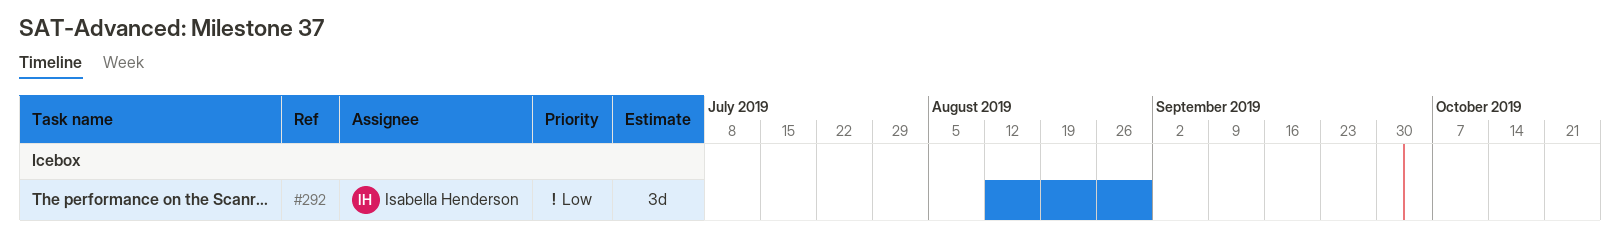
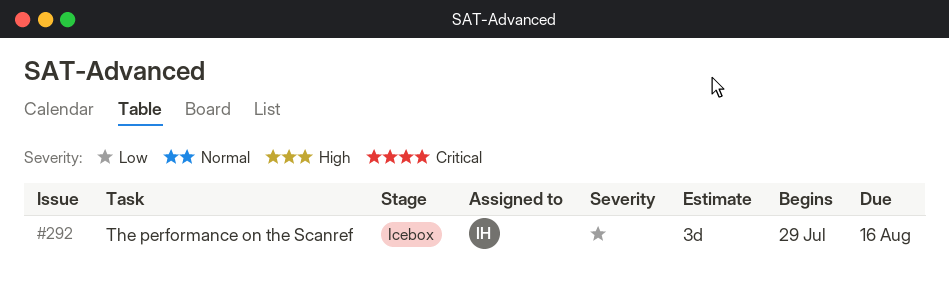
#292, start: Aug 12 -> Jul 29
#292, due: Aug 30 -> Aug 16

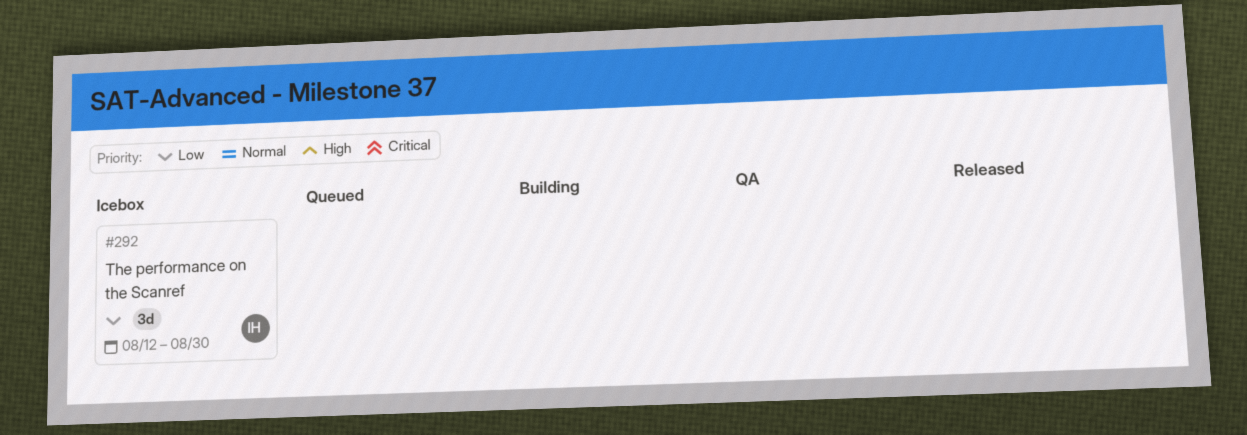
#292, start: Jul 29 -> Aug 12
#292, due: Aug 16 -> Aug 30

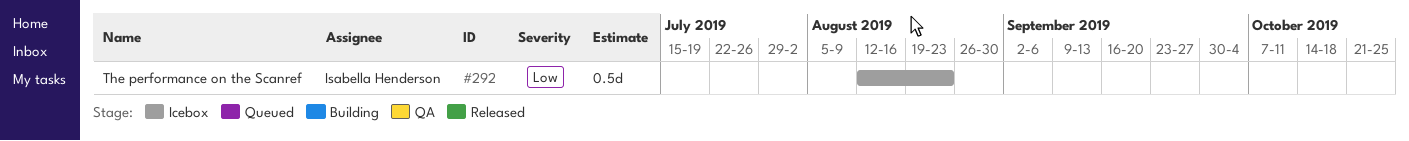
#292, estimate: 3d -> 0.5d
#292, due: Aug 30 -> Aug 23

